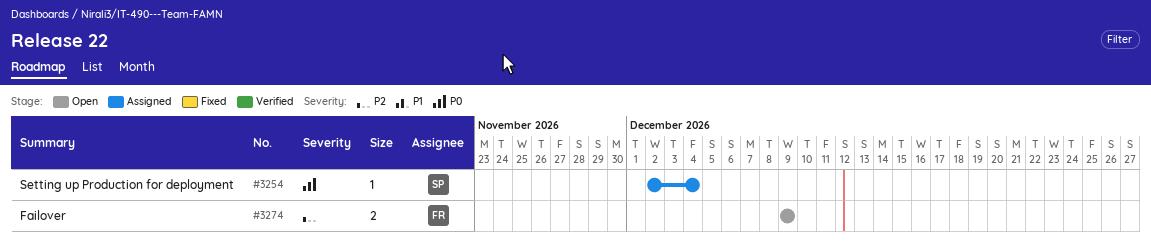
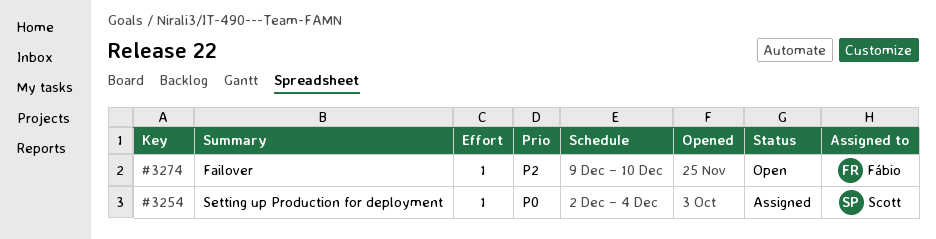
#3274, estimate: 2 -> 1
#3274, due: Dec 9 -> Dec 10

